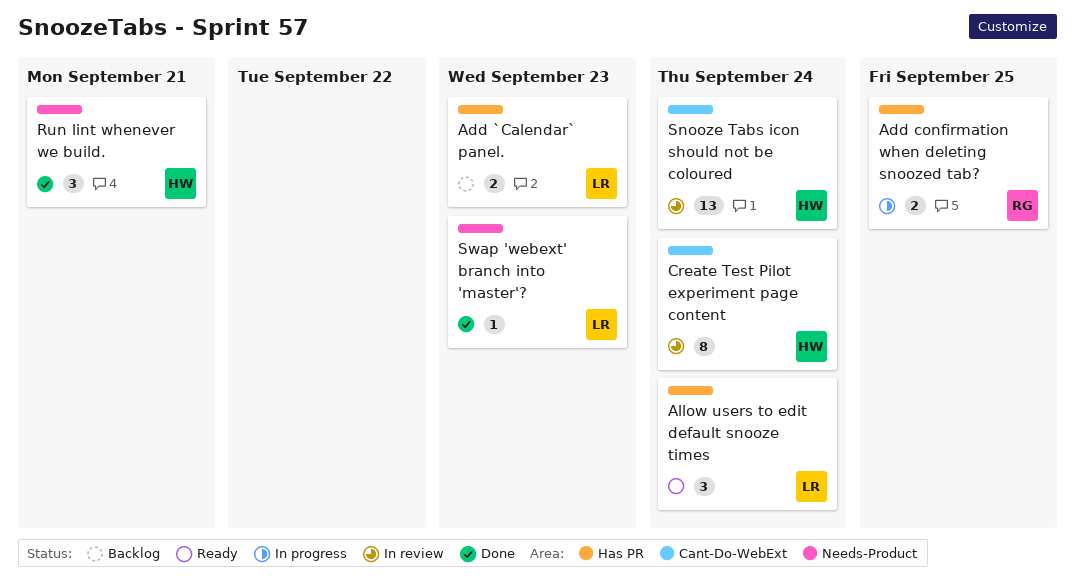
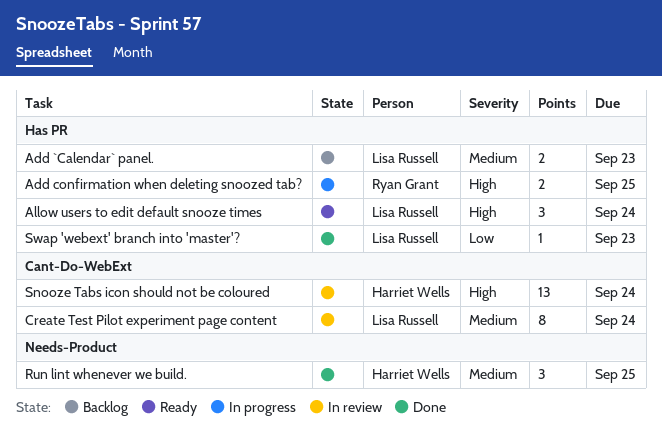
Create Test Pilot experiment page content, owner: Harriet Wells -> Lisa Russell
Run lint whenever we build., due: Sep 21 -> Sep 25
Swap 'webext' branch into 'master'?, label: Needs-Product -> Has PR

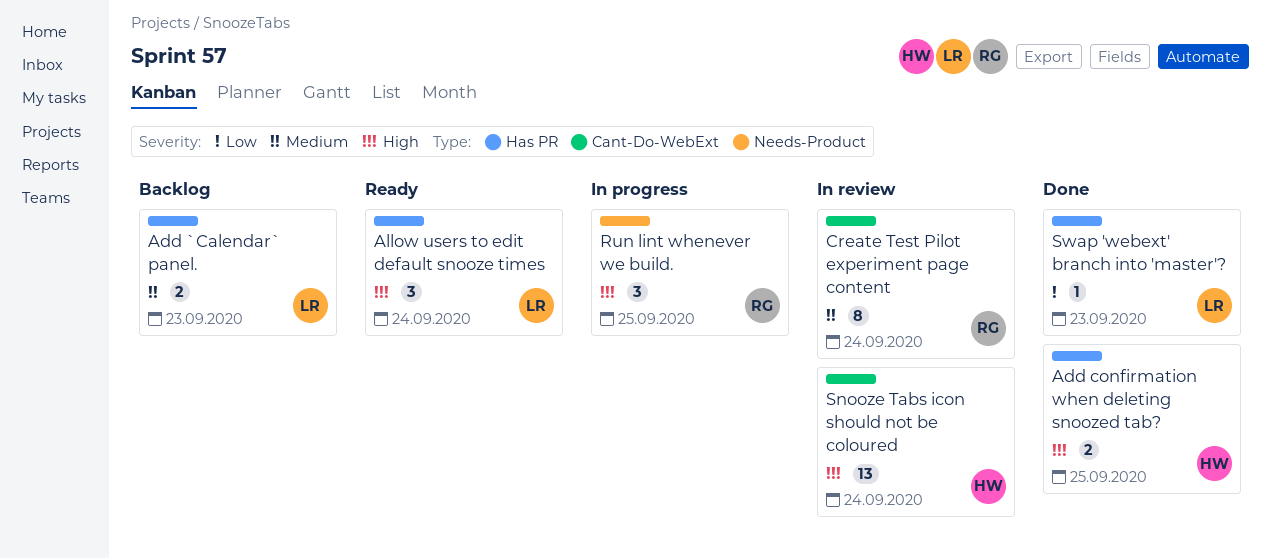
Add confirmation when deleting snoozed tab?, status: In progress -> Done
Add confirmation when deleting snoozed tab?, owner: Ryan Grant -> Harriet Wells
Create Test Pilot experiment page content, owner: Lisa Russell -> Ryan Grant
Run lint whenever we build., status: Done -> In progress
Run lint whenever we build., owner: Harriet Wells -> Ryan Grant
Run lint whenever we build., priority: Medium -> High

